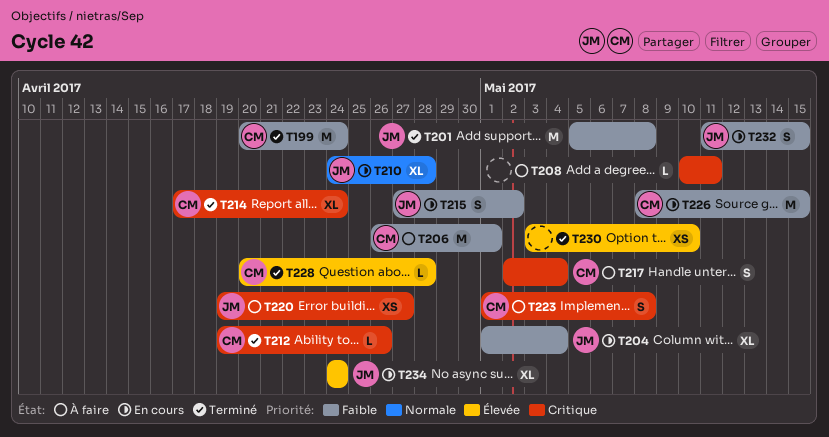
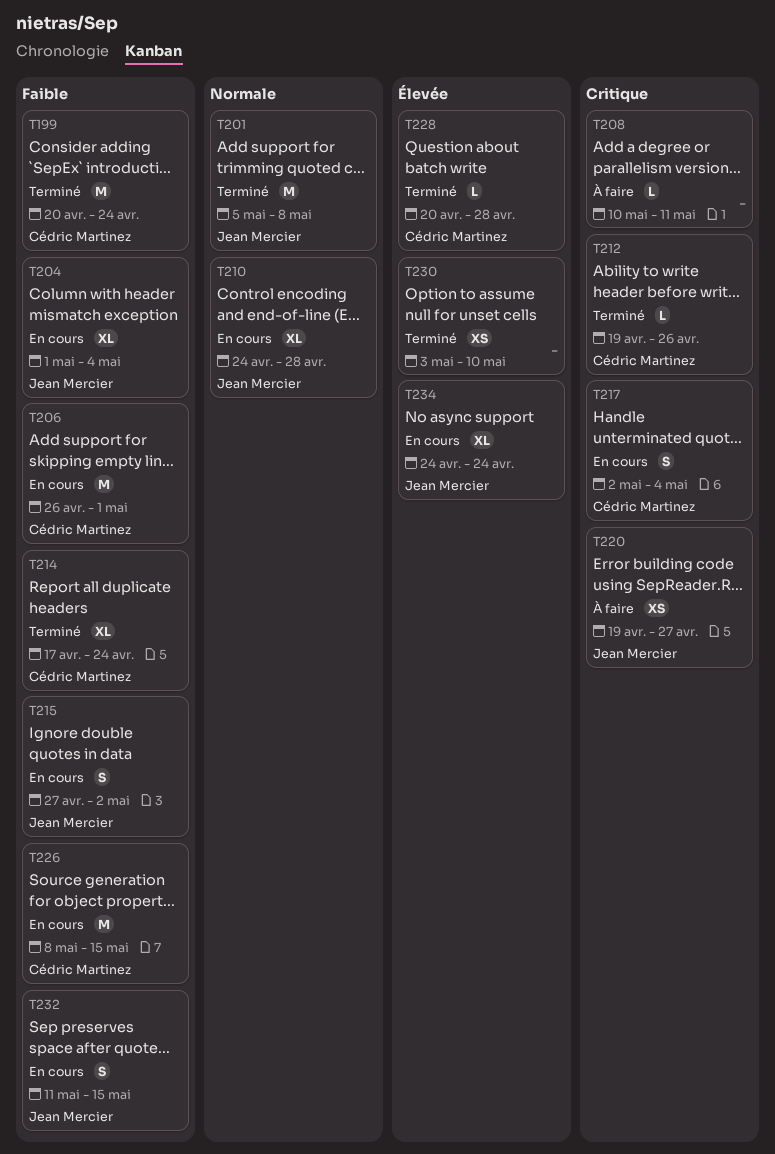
T201, priority: Faible -> Normale
T206, status: À faire -> En cours
T214, priority: Critique -> Faible
T217, status: À faire -> En cours
T223: present -> none

